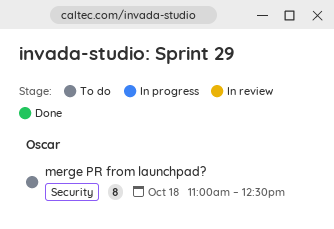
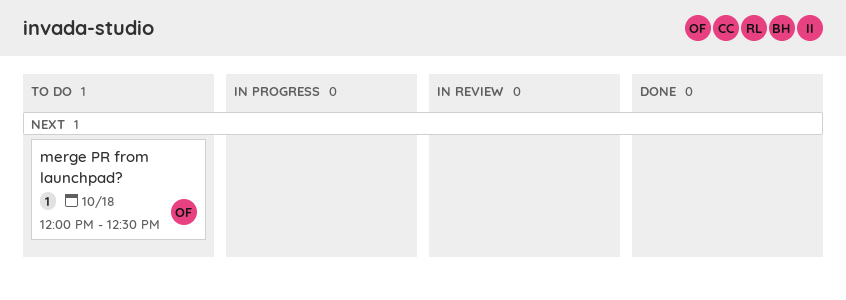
merge PR from launchpad?, estimate: 8 -> 1
merge PR from launchpad?, begins: 11:00 -> 12:00

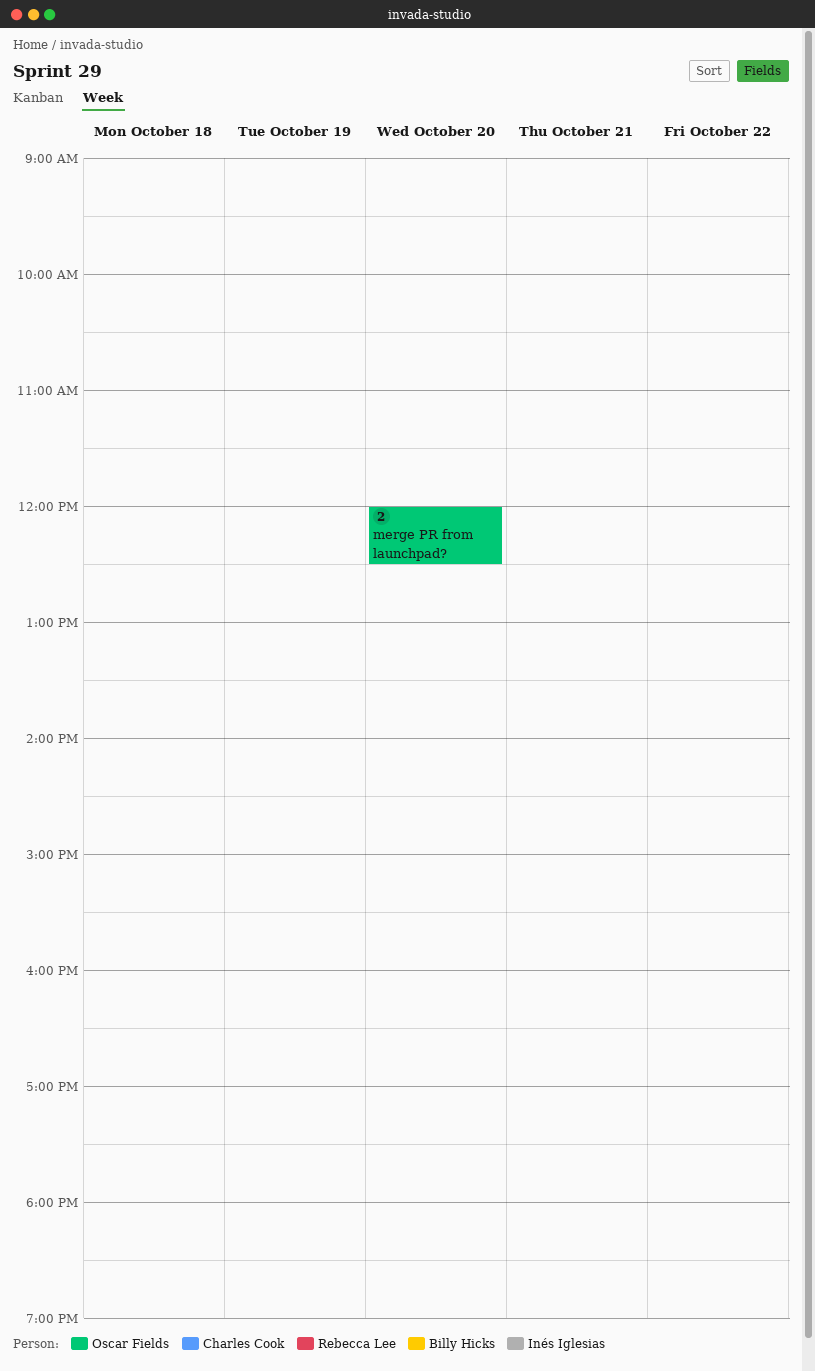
merge PR from launchpad?, estimate: 1 -> 2
merge PR from launchpad?, day: Oct 18 -> Oct 20

